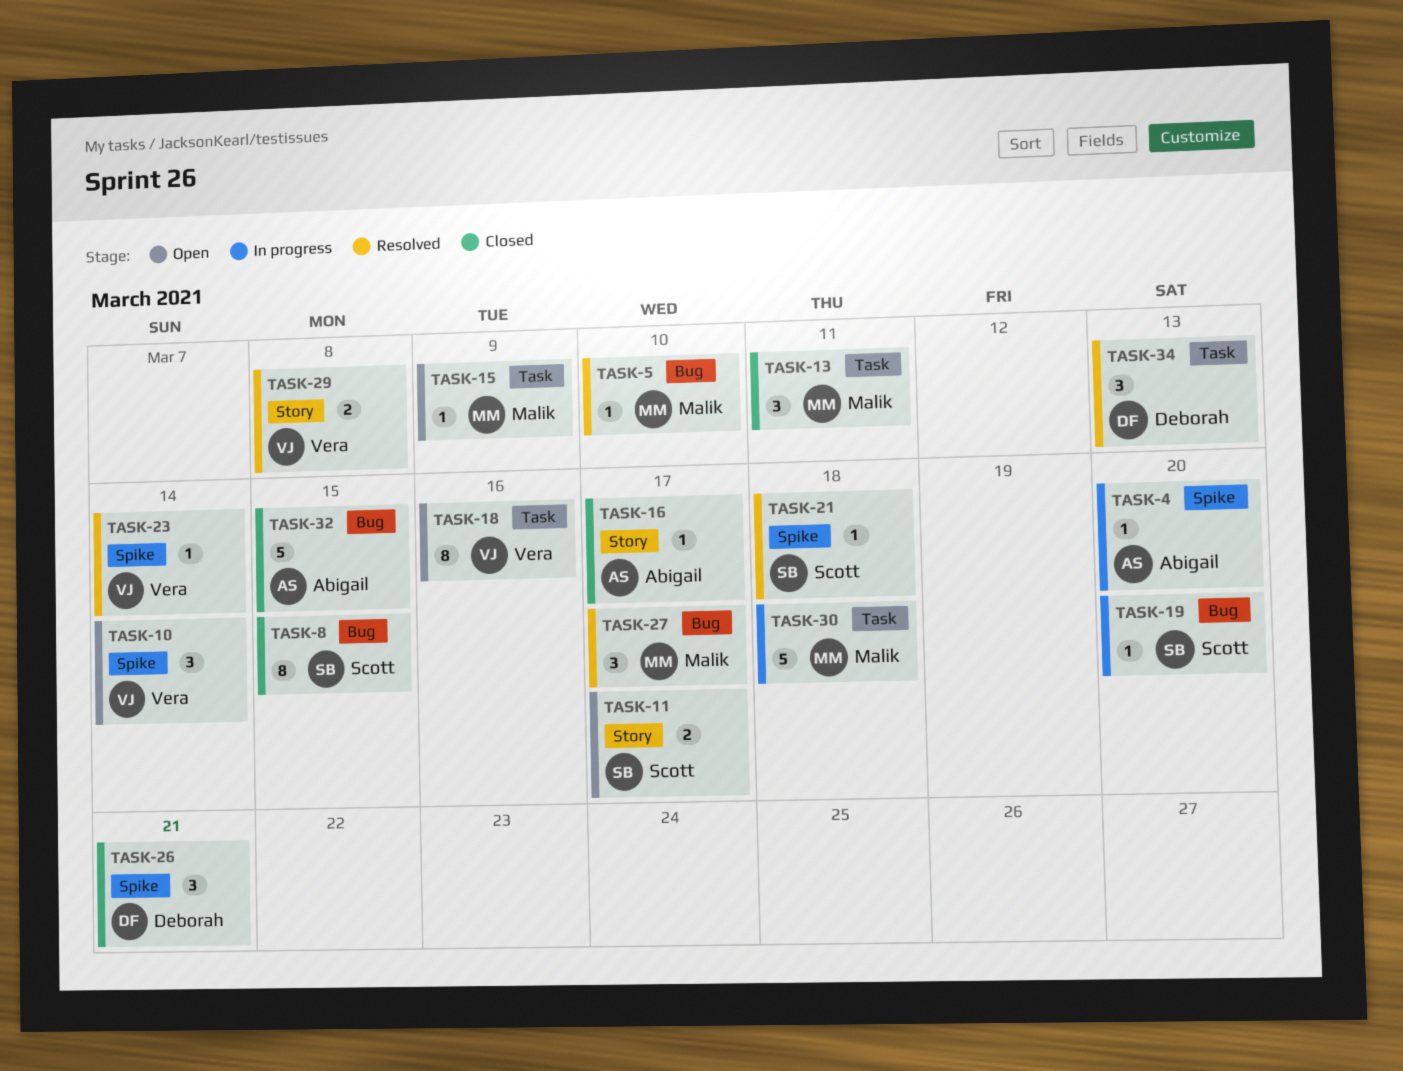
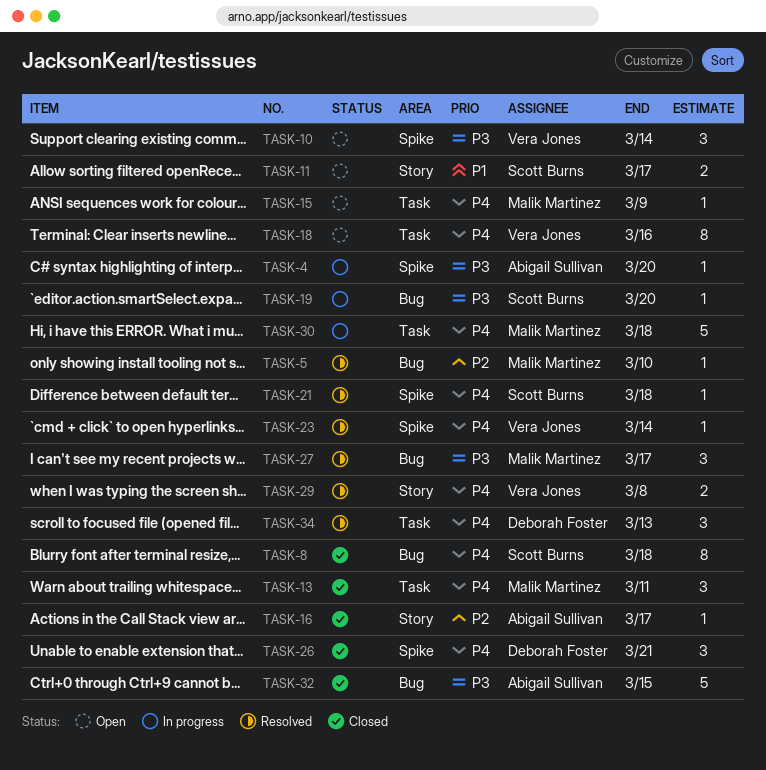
TASK-8, due: Mar 15 -> Mar 18

